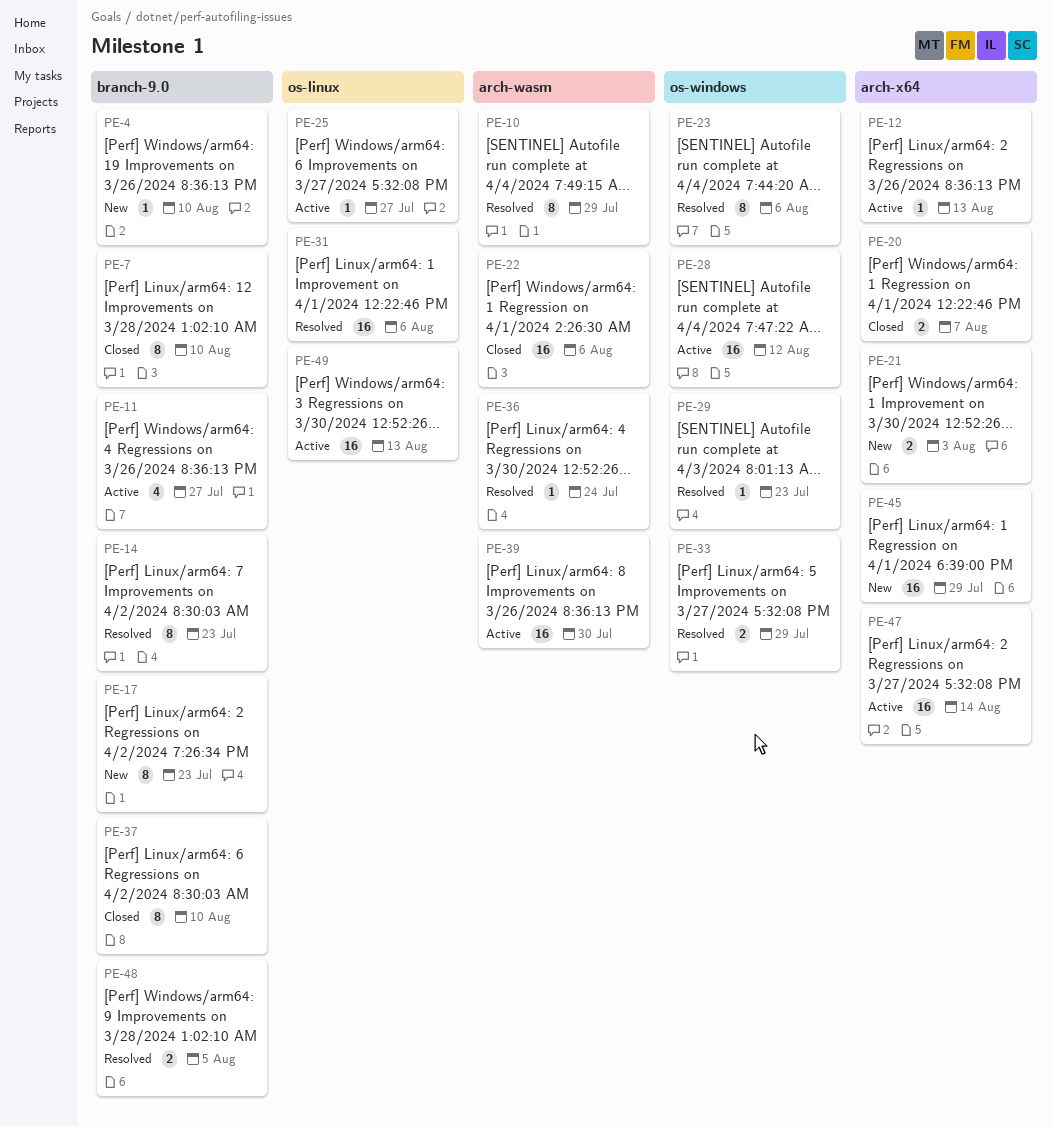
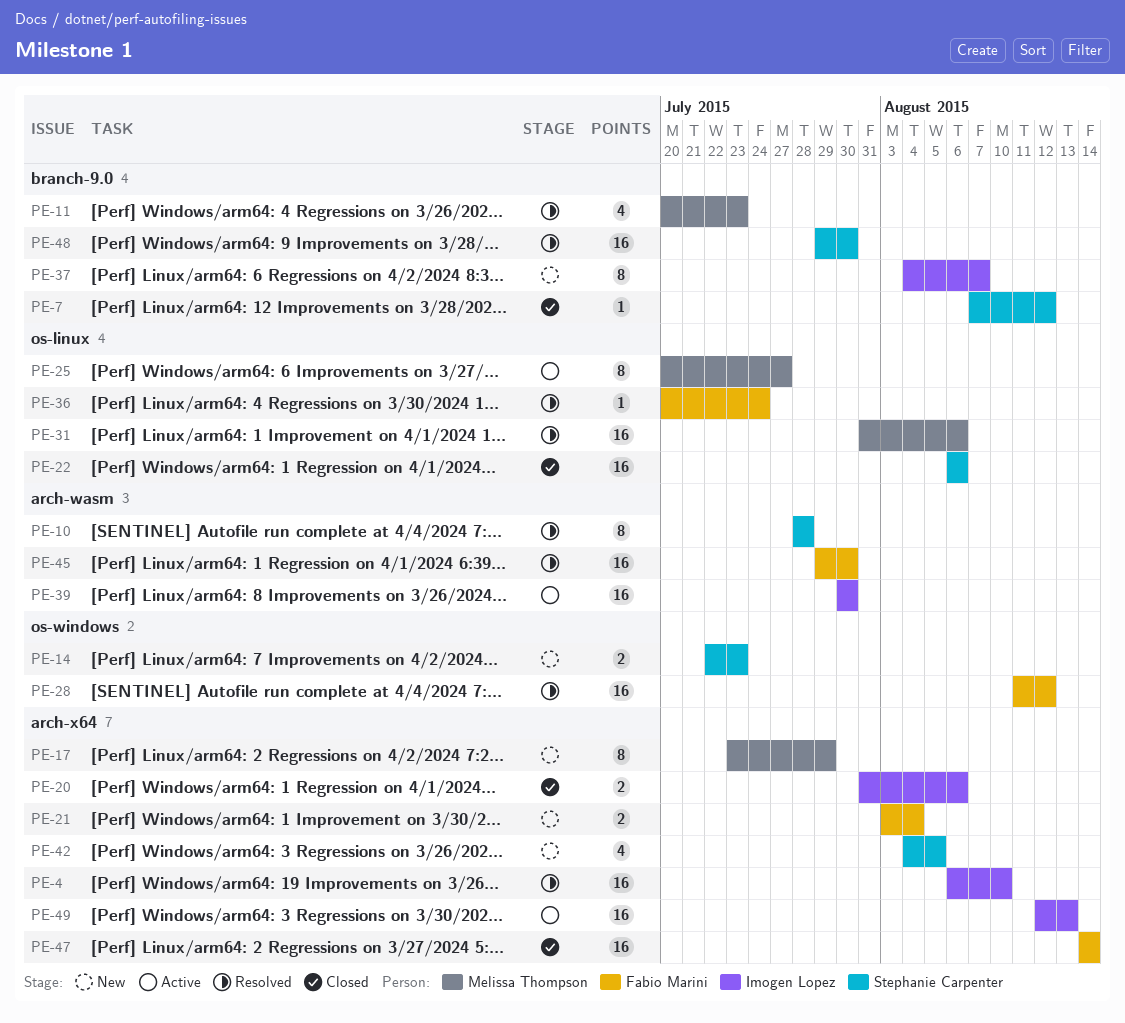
PE-4, status: New -> Resolved
PE-4, label: branch-9.0 -> arch-x64
PE-4, estimate: 1 -> 16
PE-7, estimate: 8 -> 1
PE-7, due: Aug 10 -> Aug 12
PE-10, due: Jul 29 -> Jul 28
PE-11, status: Active -> Resolved
PE-11, due: Jul 27 -> Jul 23
PE-12: present -> none
PE-14, status: Resolved -> New
PE-14, label: branch-9.0 -> os-windows
PE-14, estimate: 8 -> 2
PE-17, label: branch-9.0 -> arch-x64
PE-17, due: Jul 23 -> Jul 29
PE-20, due: Aug 7 -> Aug 6
PE-21, due: Aug 3 -> Aug 4
PE-22, label: arch-wasm -> os-linux
PE-23: present -> none
PE-25, estimate: 1 -> 8
PE-28, status: Active -> Resolved
PE-29: present -> none
PE-33: present -> none
PE-36, label: arch-wasm -> os-linux
PE-37, status: Closed -> New
PE-37, due: Aug 10 -> Aug 7
PE-42: none -> present
PE-45, status: New -> Resolved
PE-45, label: arch-x64 -> arch-wasm
PE-45, due: Jul 29 -> Jul 30
PE-47, status: Active -> Closed
PE-48, estimate: 2 -> 16
PE-48, due: Aug 5 -> Jul 30
PE-49, label: os-linux -> arch-x64

